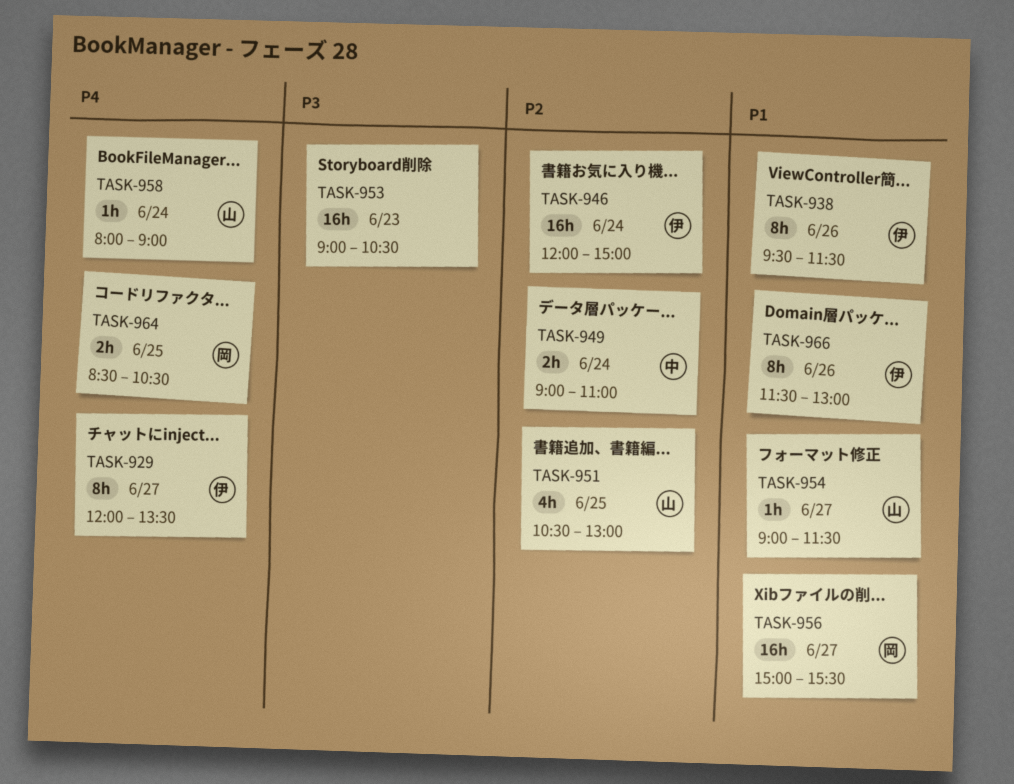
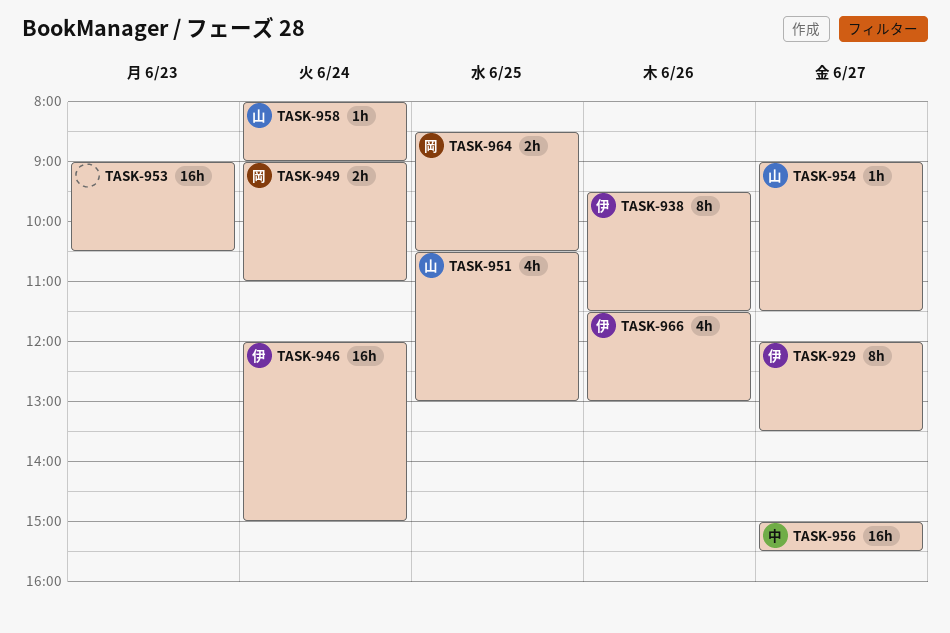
TASK-949, owner: 中 -> 岡
TASK-956, owner: 岡 -> 中
TASK-966, estimate: 8h -> 4h

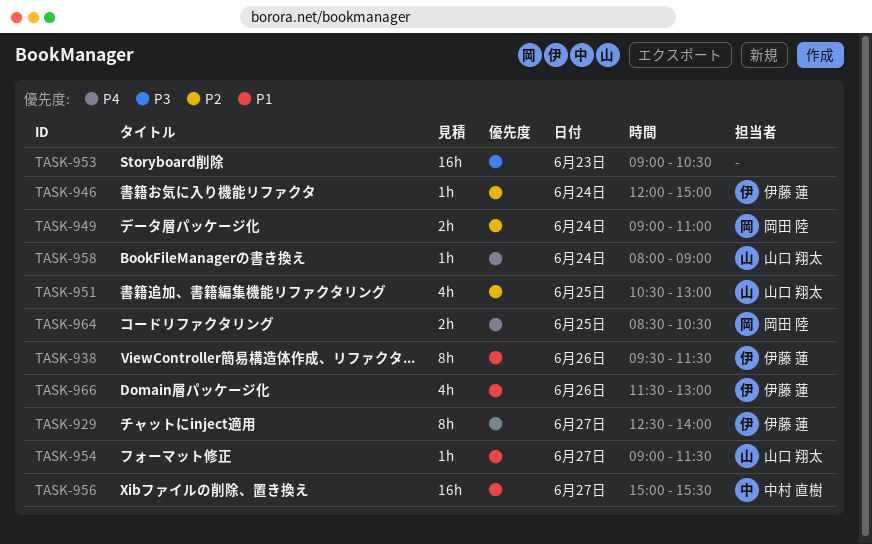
TASK-929, begins: 12:00 -> 12:30
TASK-929, ends: 13:30 -> 14:00
TASK-946, estimate: 16h -> 1h

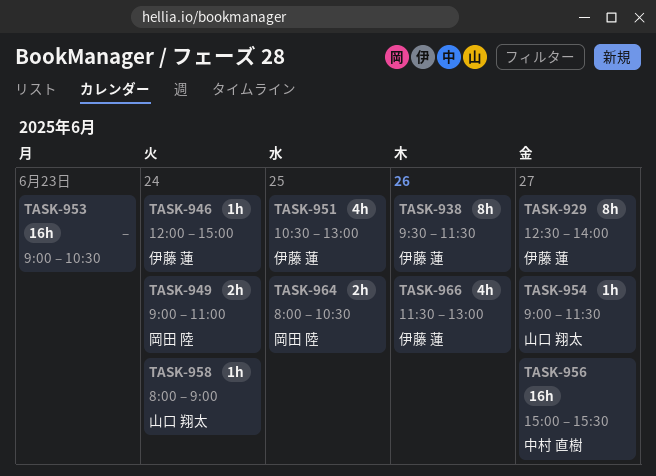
TASK-951, owner: 山口 翔太 -> 伊藤 蓮
TASK-964, begins: 08:30 -> 08:00

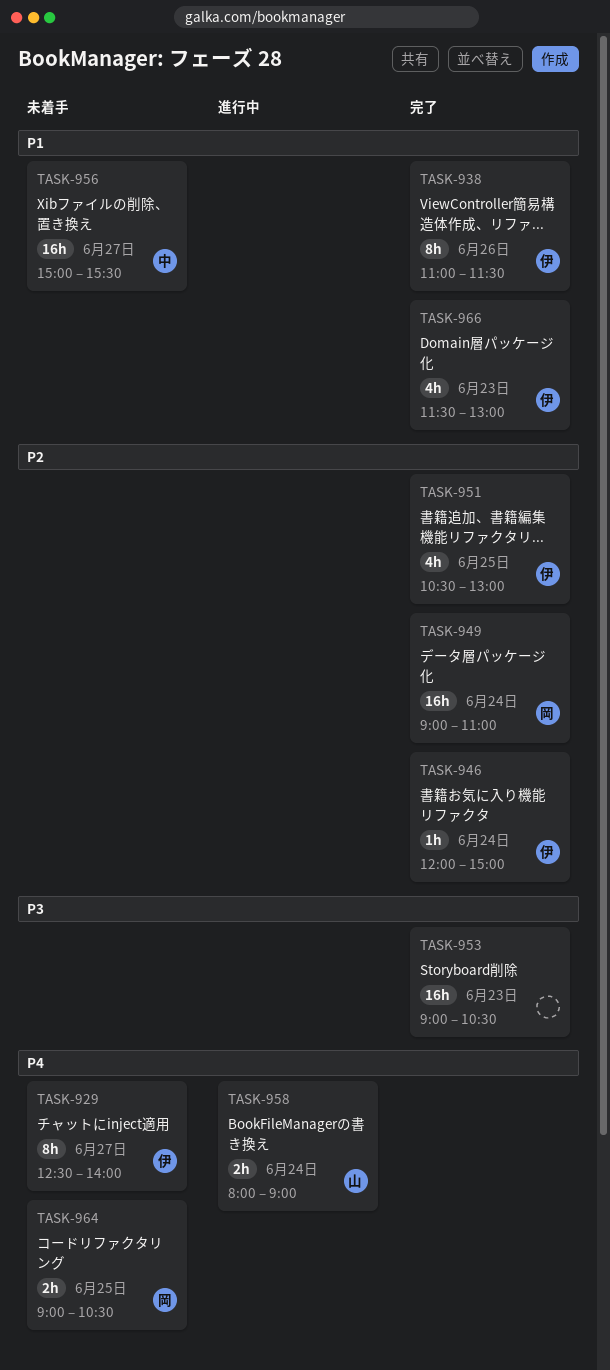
TASK-938, begins: 09:30 -> 11:00
TASK-949, estimate: 2h -> 16h
TASK-954: present -> none
TASK-958, estimate: 1h -> 2h
TASK-964, begins: 08:00 -> 09:00
TASK-966, day: Jun 26 -> Jun 23

